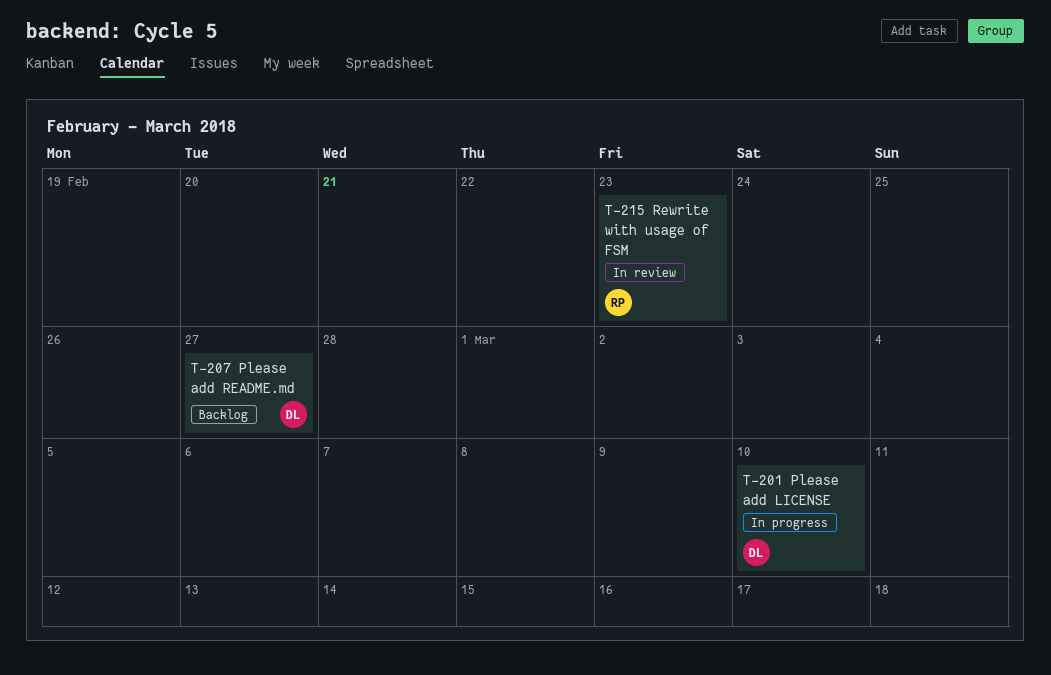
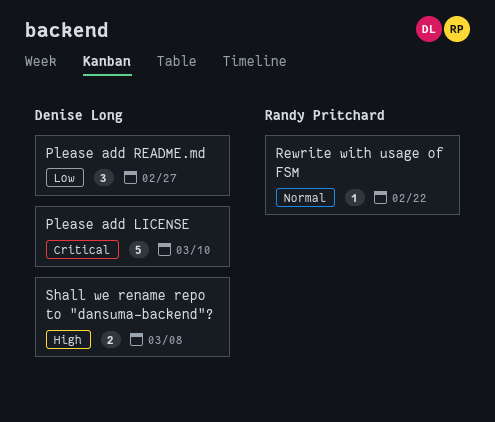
Rewrite with usage of FSM, due: Feb 23 -> Feb 22
Shall we rename repo to "dansuma-backend"?: none -> present

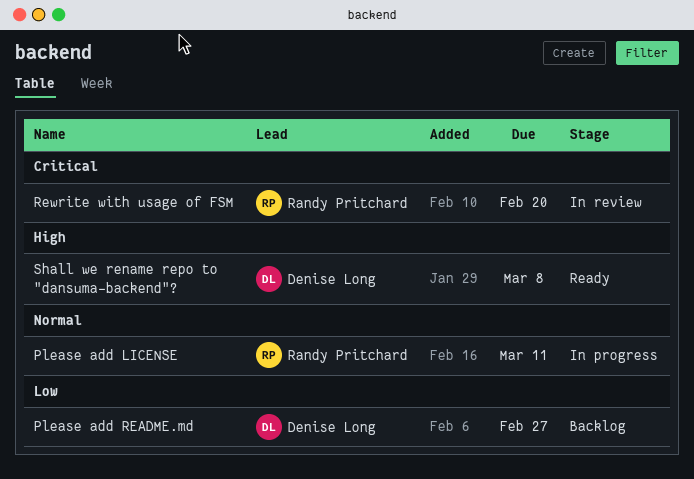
Please add LICENSE, owner: Denise Long -> Randy Pritchard
Please add LICENSE, priority: Critical -> Normal
Please add LICENSE, due: Mar 10 -> Mar 11
Rewrite with usage of FSM, priority: Normal -> Critical
Rewrite with usage of FSM, due: Feb 22 -> Feb 20

